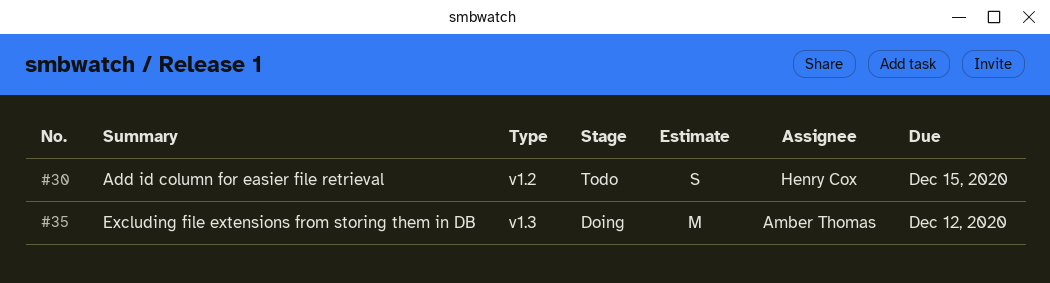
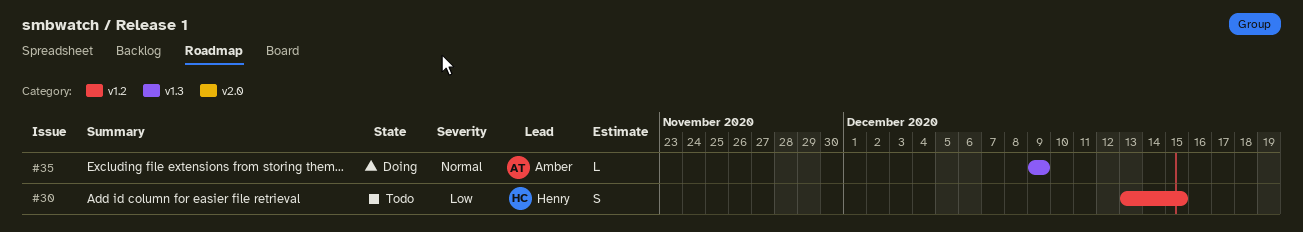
#35, estimate: M -> L
#35, due: Dec 12 -> Dec 9

